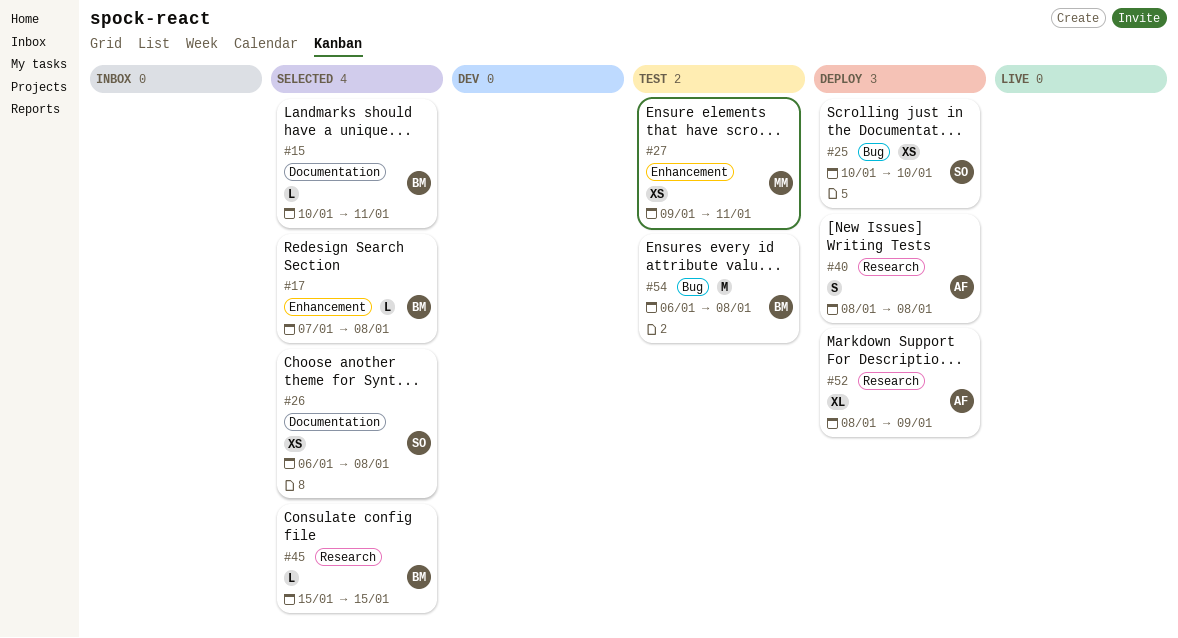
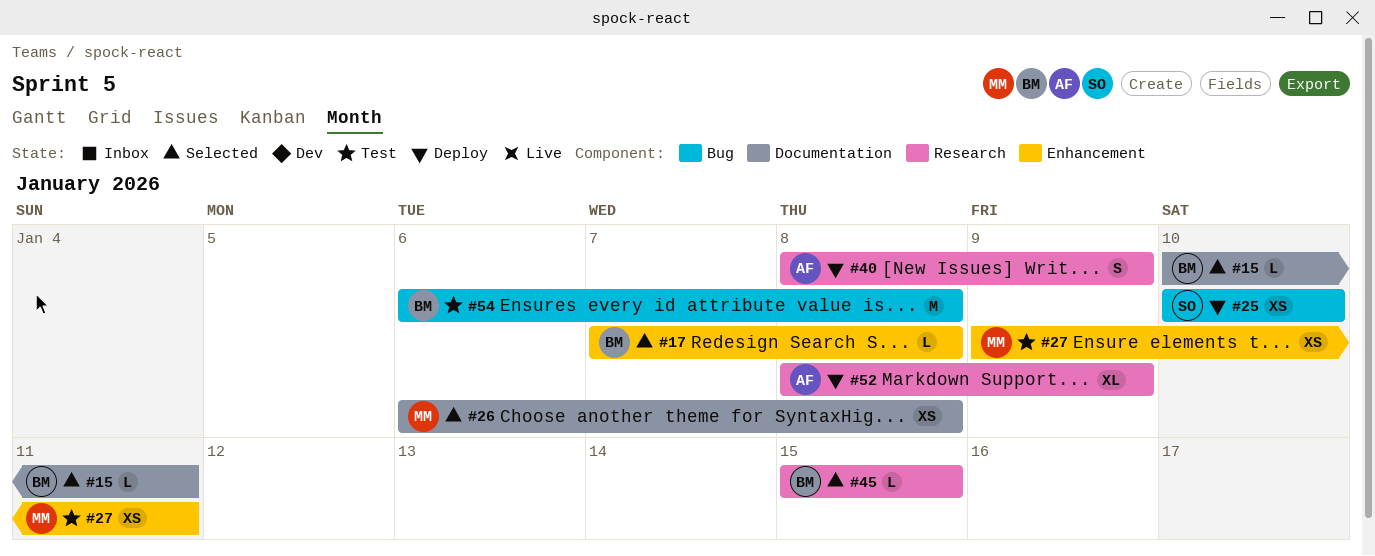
#26, owner: SO -> MM
#40, due: Jan 8 -> Jan 9

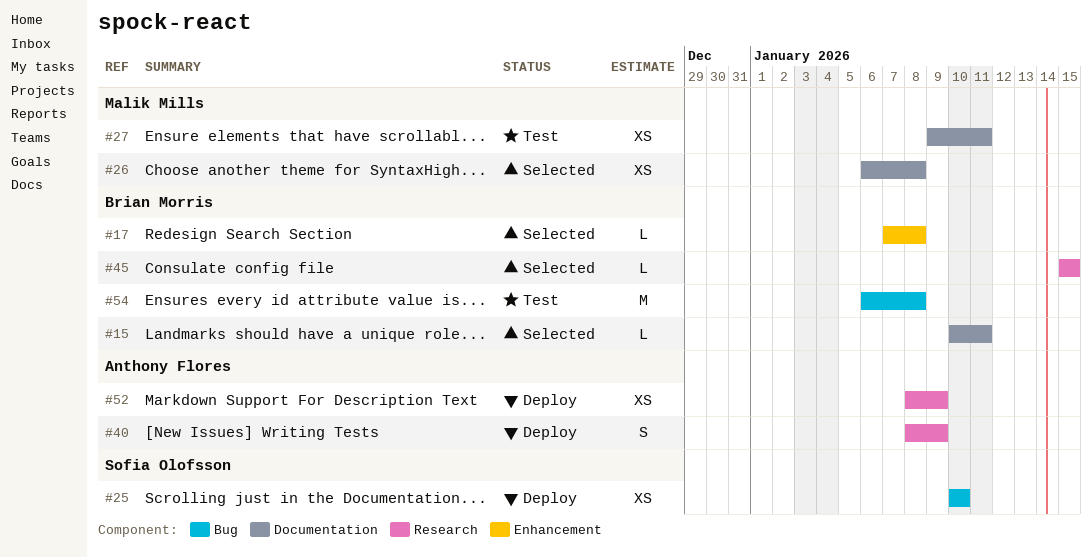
#27, label: Enhancement -> Documentation
#52, estimate: XL -> XS

